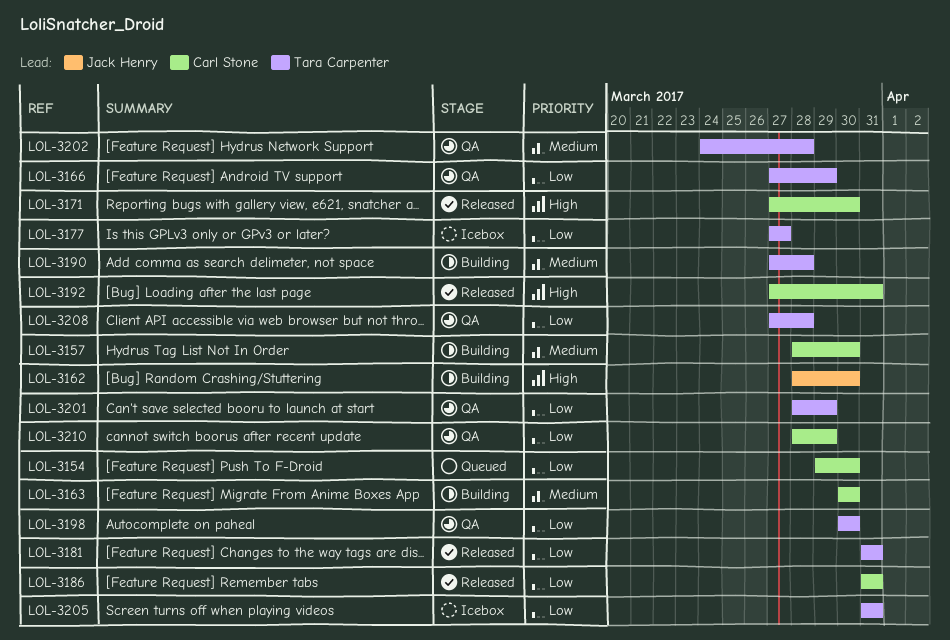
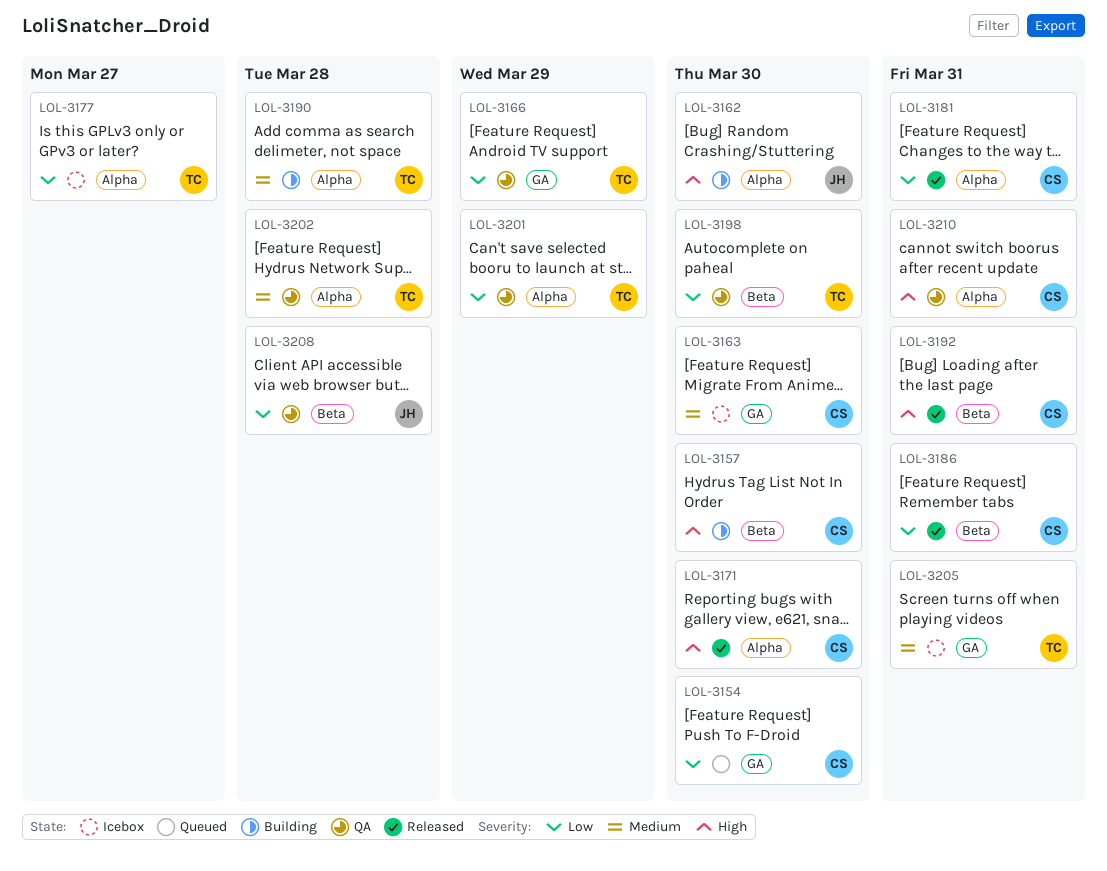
LOL-3157, priority: Medium -> High
LOL-3163, status: Building -> Icebox
LOL-3181, owner: Tara Carpenter -> Carl Stone
LOL-3205, priority: Low -> Medium
LOL-3208, owner: Tara Carpenter -> Jack Henry
LOL-3210, priority: Low -> High
LOL-3210, due: Mar 29 -> Mar 31

